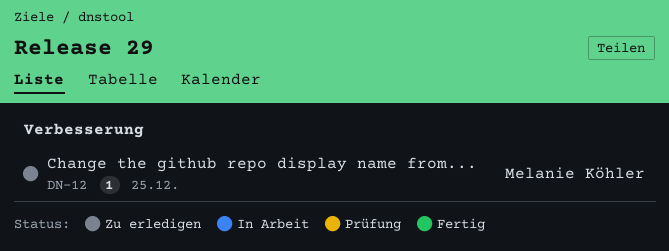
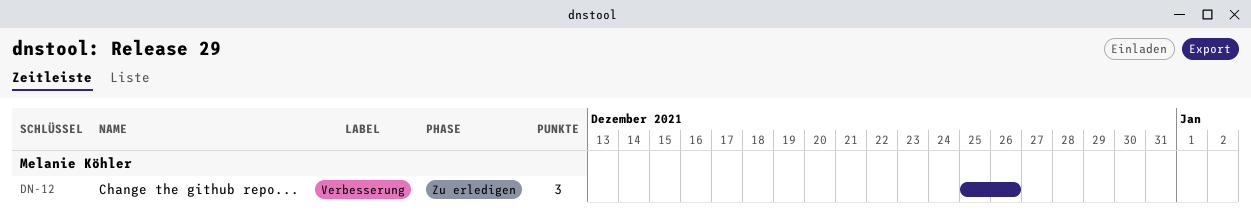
DN-12, estimate: 1 -> 3
DN-12, due: Dec 25 -> Dec 26

